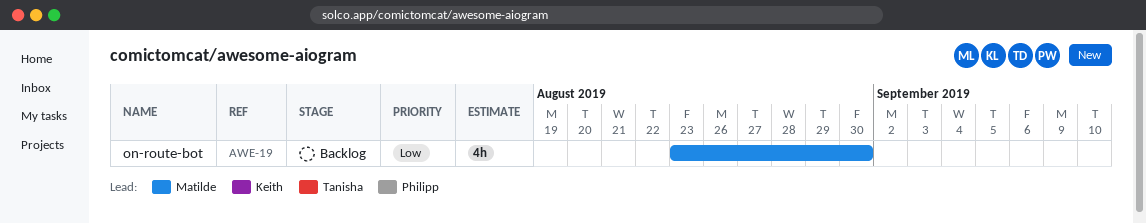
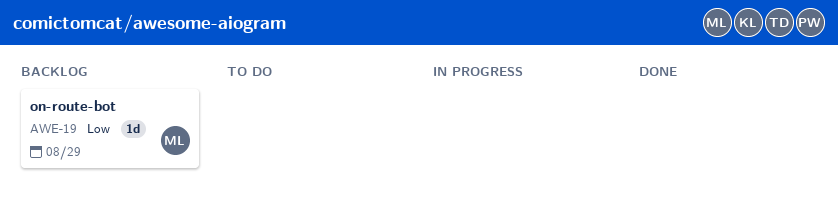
AWE-19, estimate: 4h -> 1d
AWE-19, due: Aug 30 -> Aug 29

